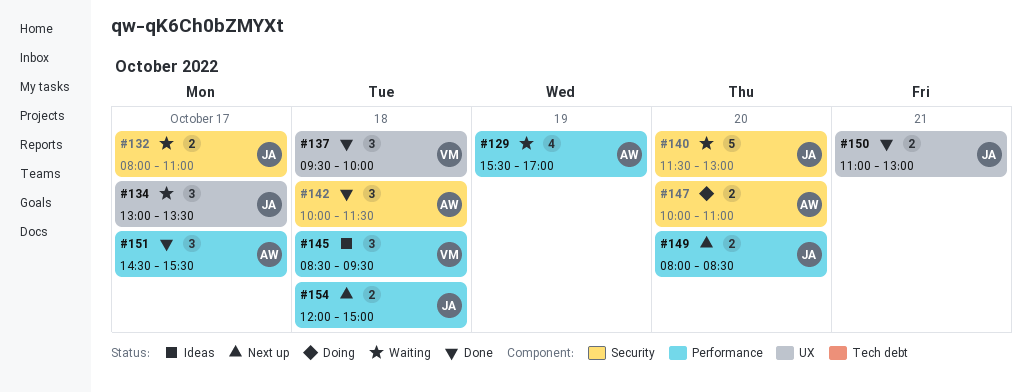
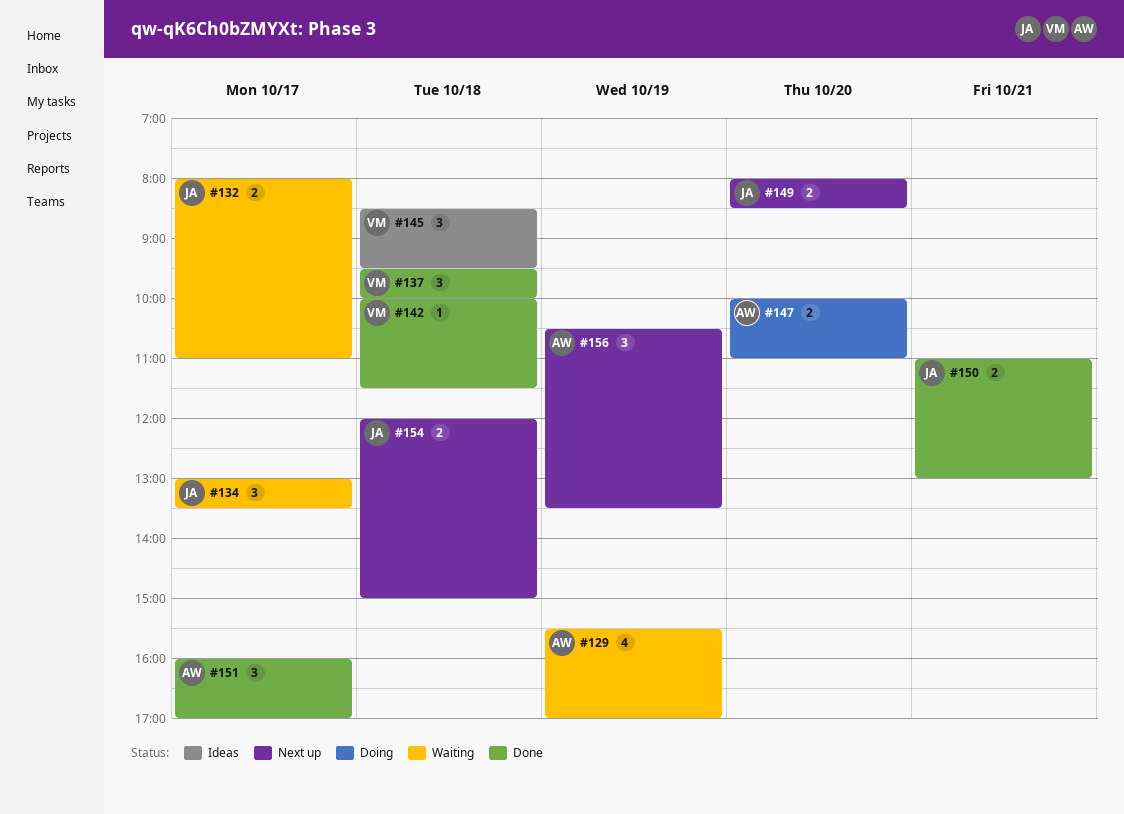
#140: present -> none
#142, owner: AW -> VM
#142, estimate: 3 -> 1
#151, begins: 14:30 -> 16:00
#151, ends: 15:30 -> 17:00
#156: none -> present

